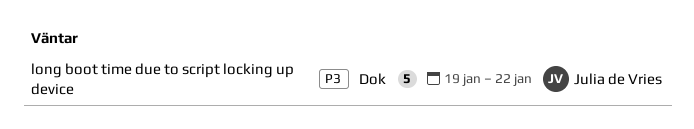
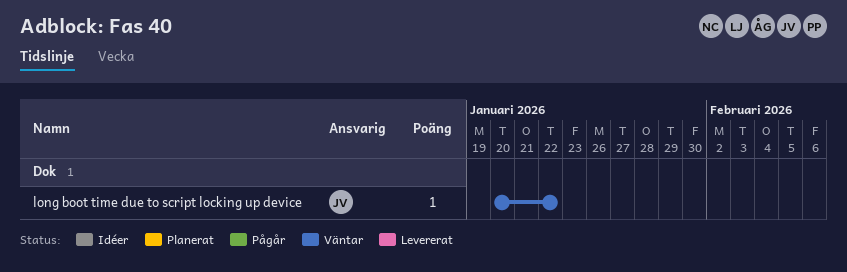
long boot time due to script locking up device, estimate: 5 -> 1
long boot time due to script locking up device, start: Jan 19 -> Jan 20

